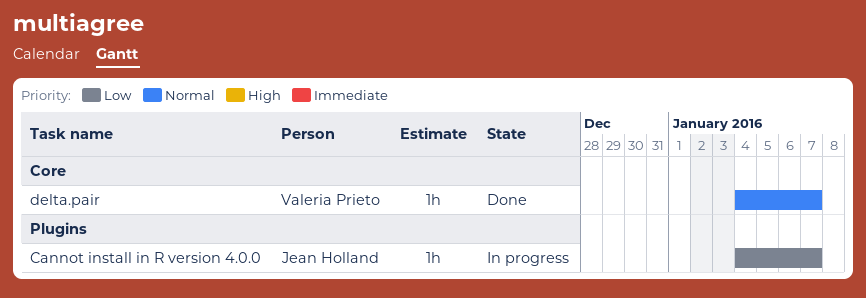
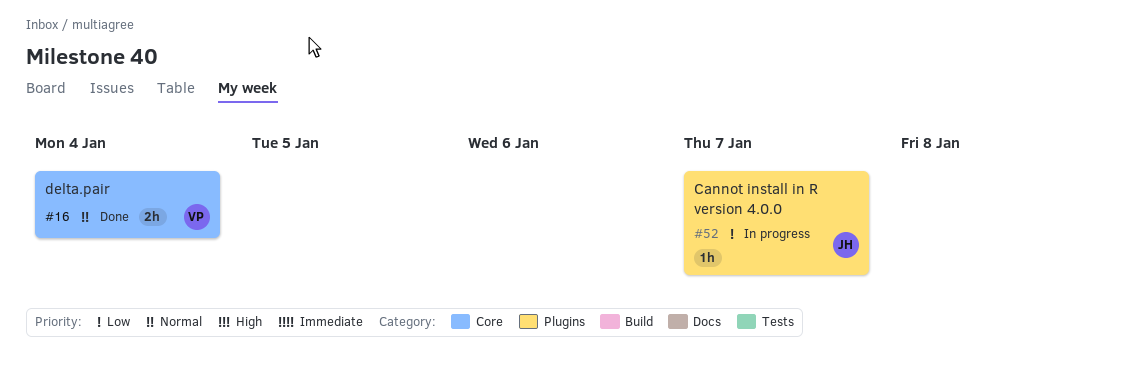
delta.pair, estimate: 1h -> 2h
delta.pair, due: Jan 7 -> Jan 4

